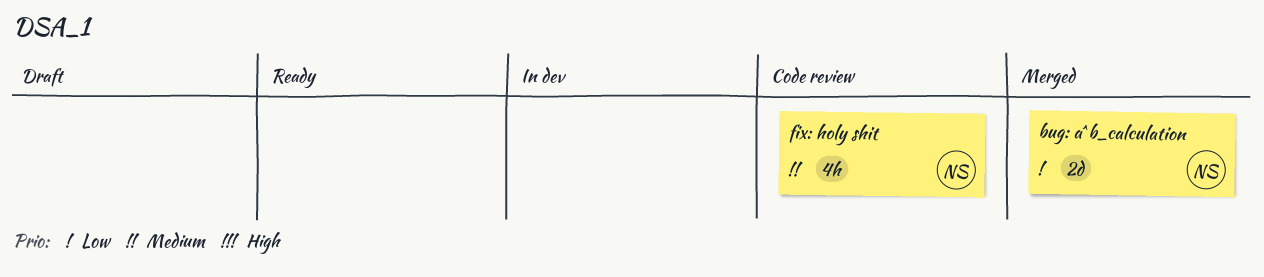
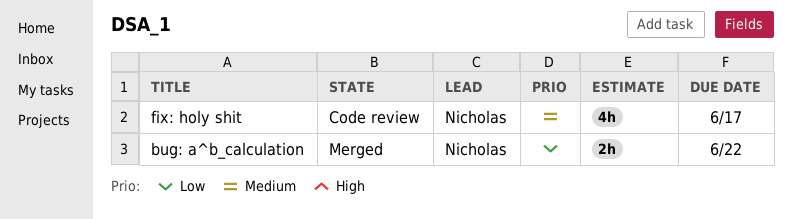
bug: a^b_calculation, estimate: 2d -> 2h

